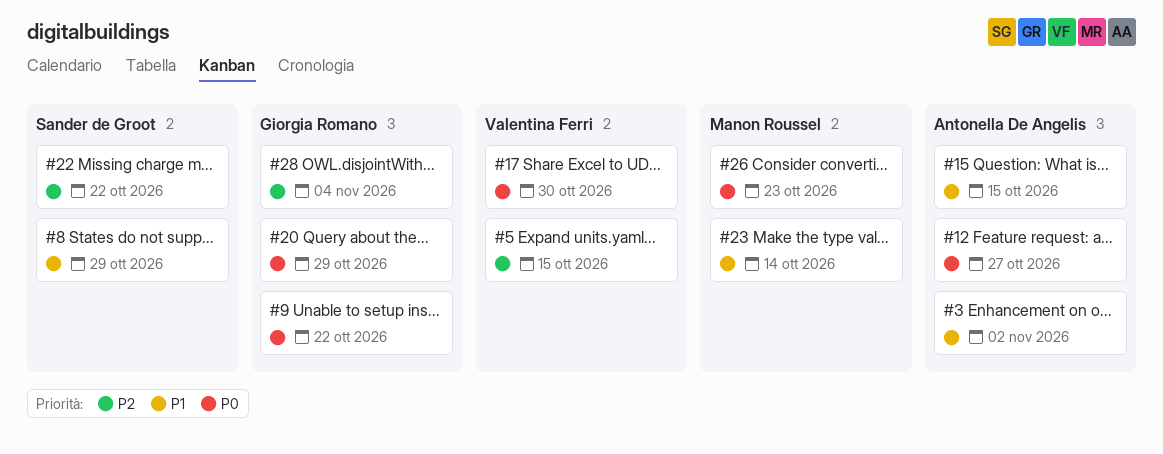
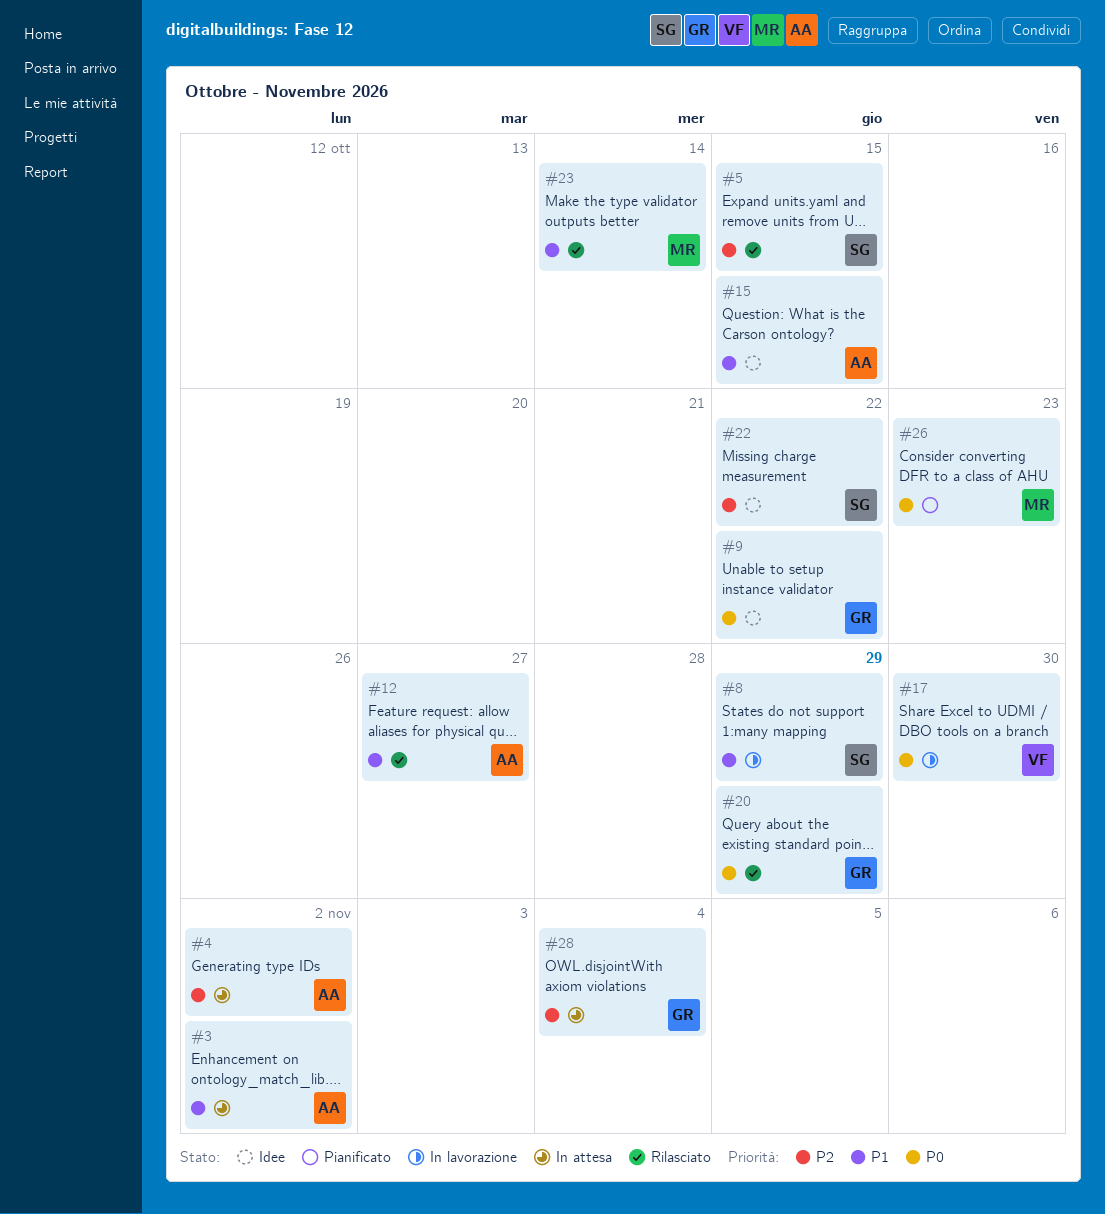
#4: none -> present
#5, owner: Valentina Ferri -> Sander de Groot
#12, priority: P0 -> P1

